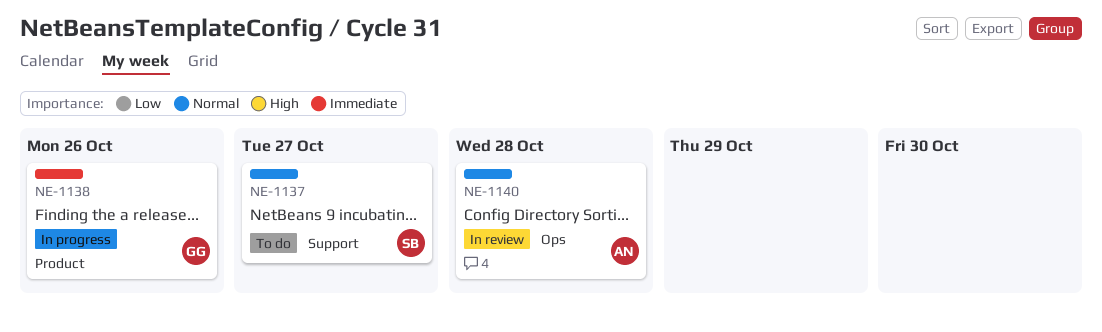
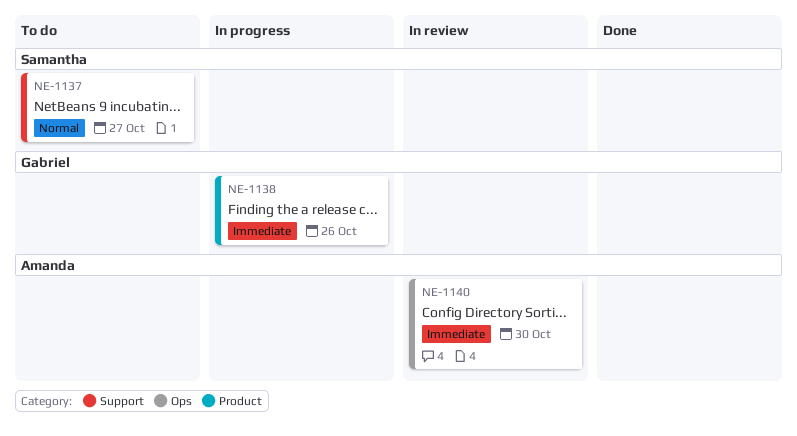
NE-1140, priority: Normal -> Immediate
NE-1140, due: Oct 28 -> Oct 30

